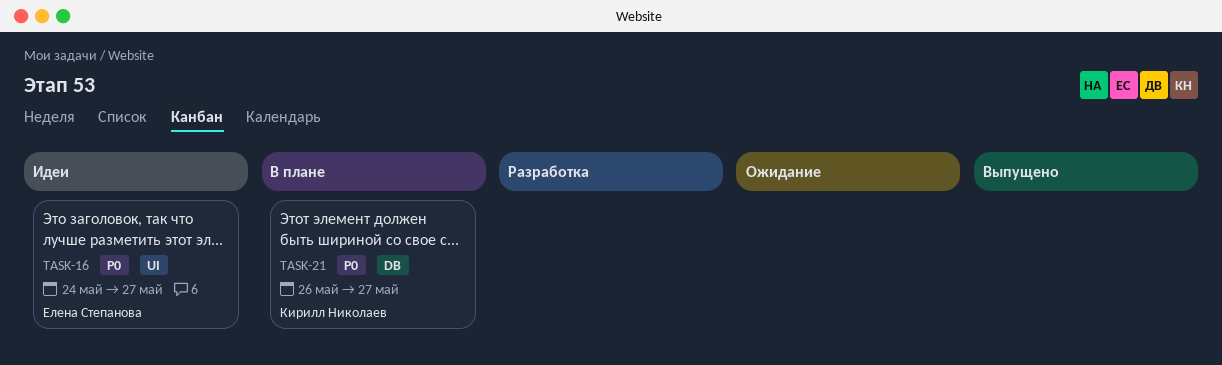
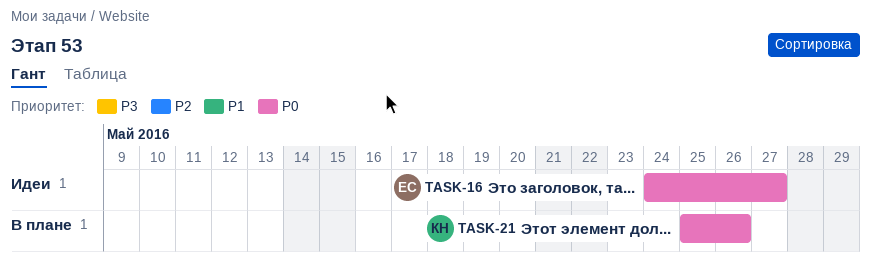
TASK-21, start: May 26 -> May 25
TASK-21, due: May 27 -> May 26

